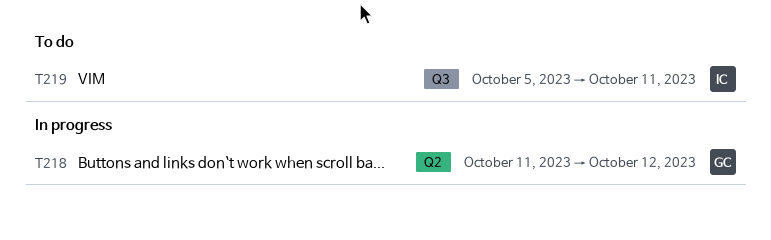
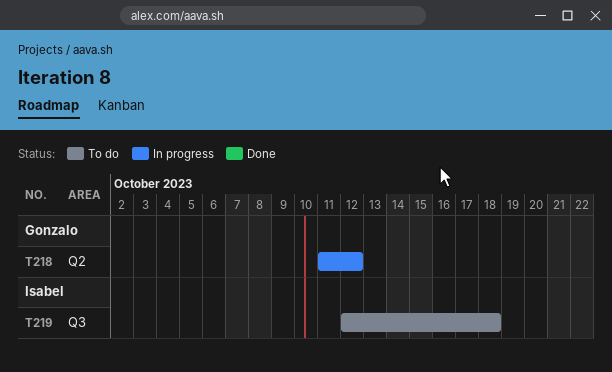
T219, start: Oct 5 -> Oct 12
T219, due: Oct 11 -> Oct 18

